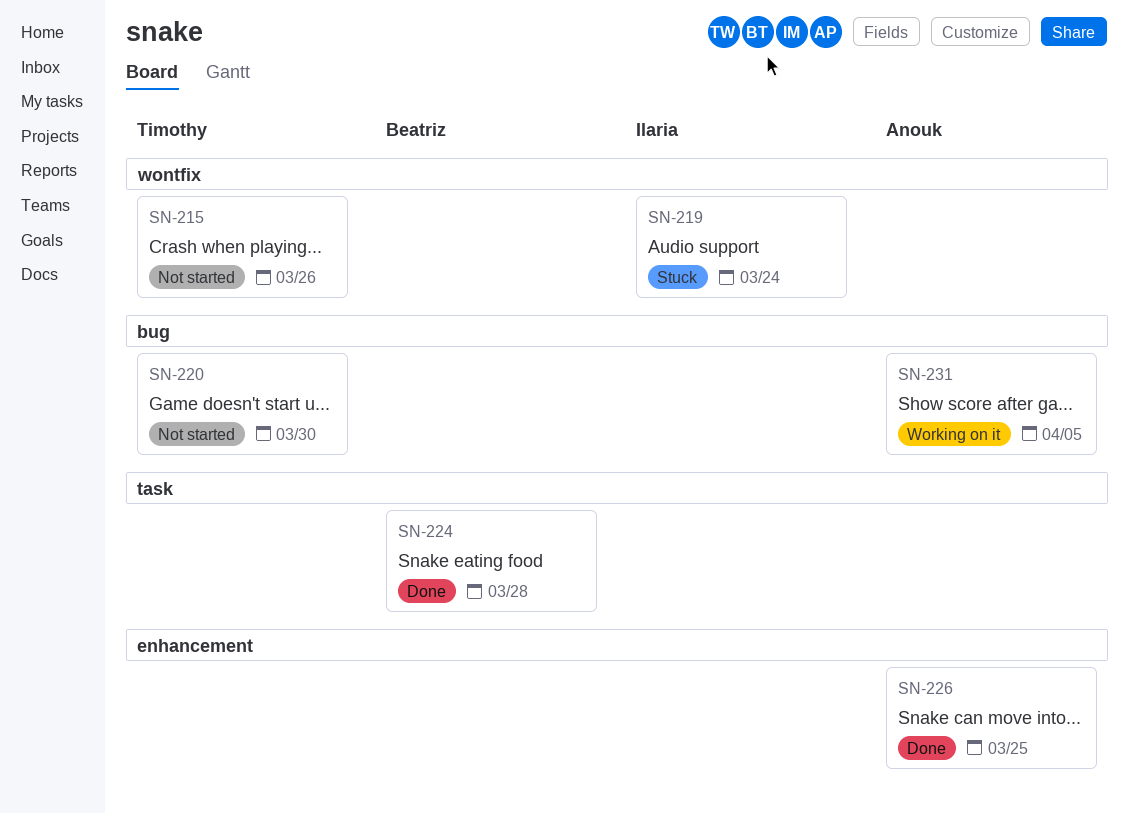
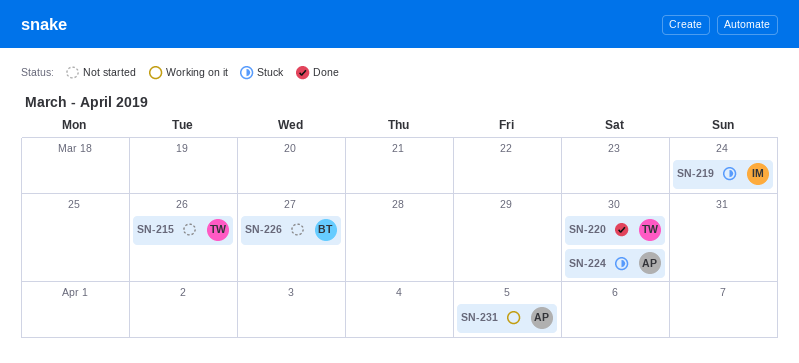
SN-220, status: Not started -> Done
SN-224, status: Done -> Stuck
SN-224, owner: Beatriz -> Anouk
SN-224, due: Mar 28 -> Mar 30
SN-226, status: Done -> Not started
SN-226, owner: Anouk -> Beatriz
SN-226, due: Mar 25 -> Mar 27

